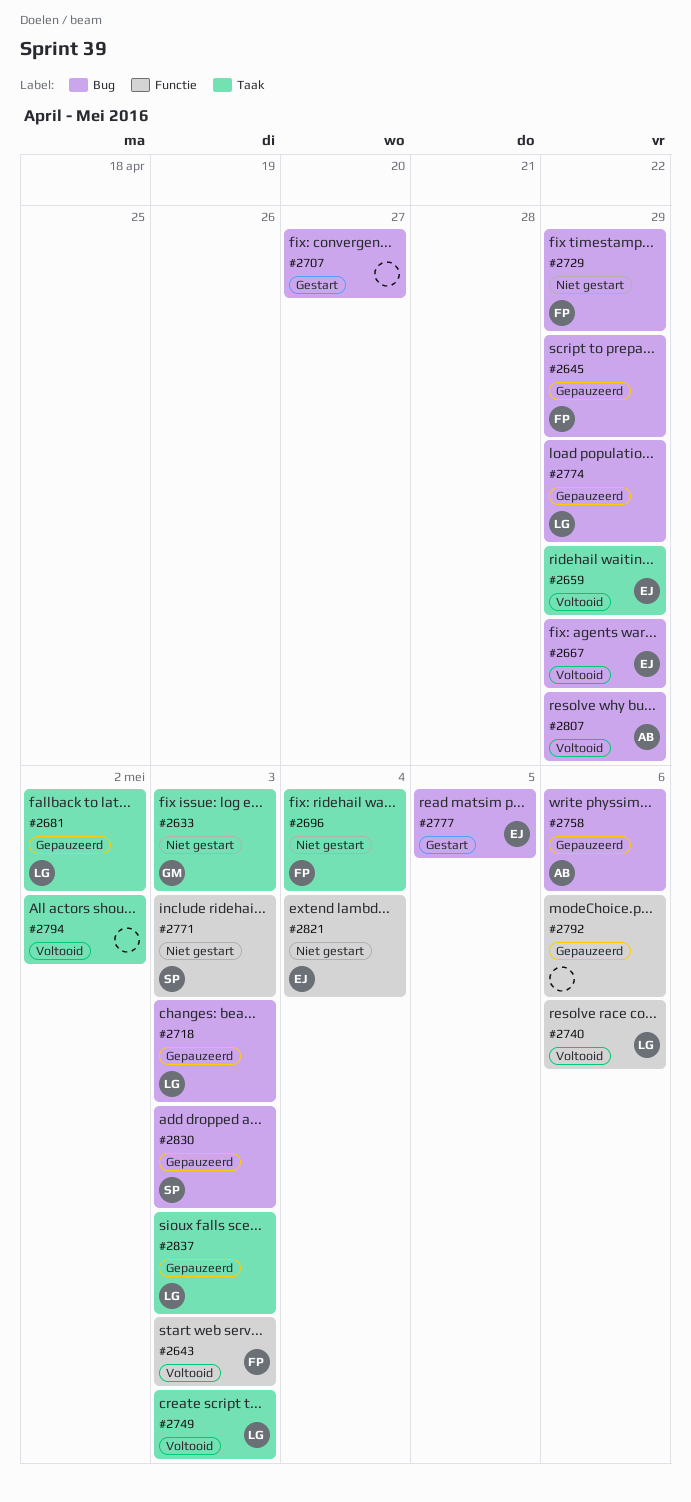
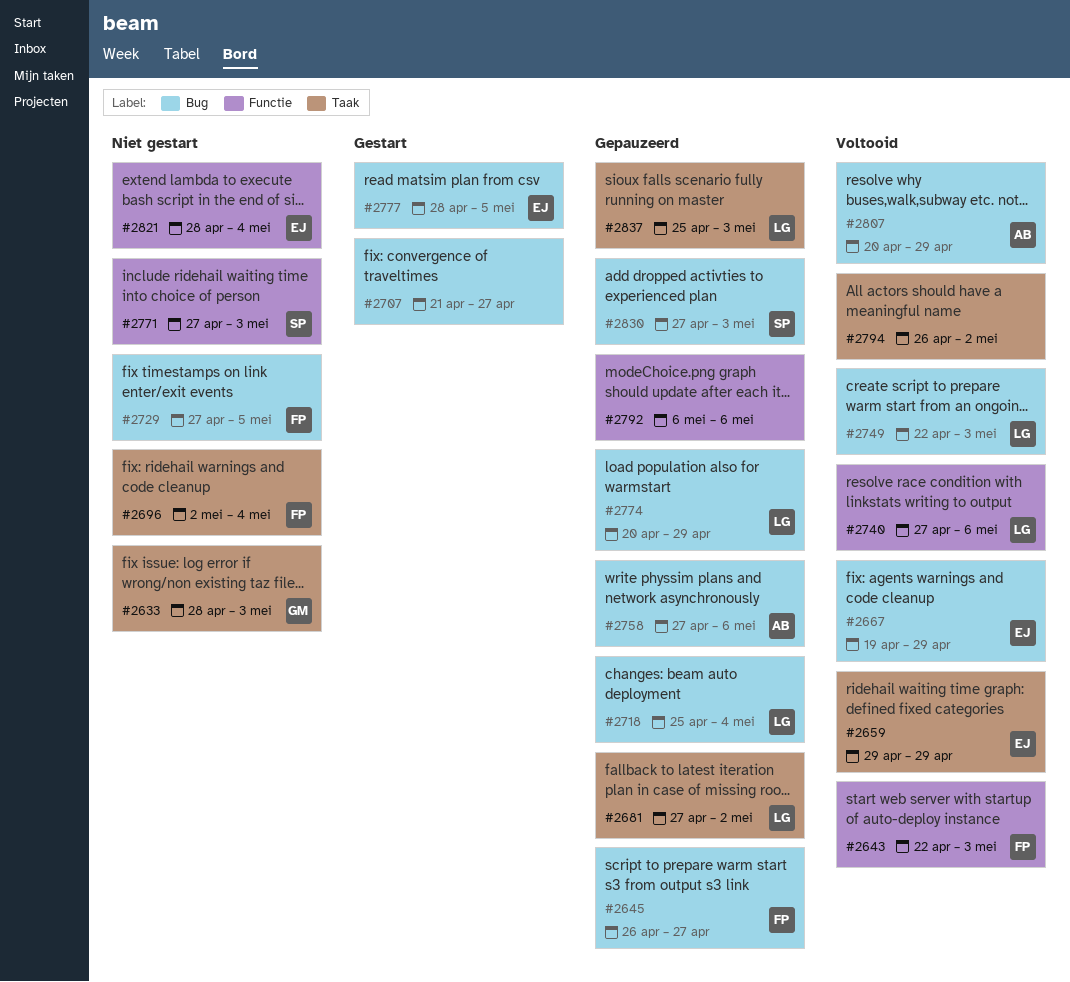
#2645, due: Apr 29 -> Apr 27
#2718, due: May 3 -> May 4
#2729, due: Apr 29 -> May 5
#2749, label: Taak -> Bug

